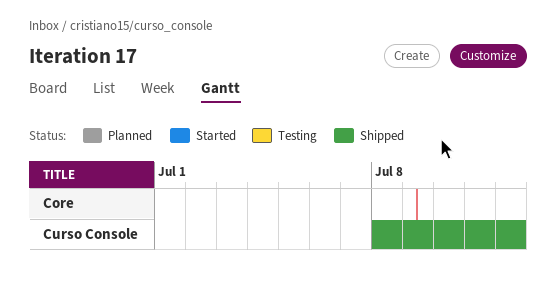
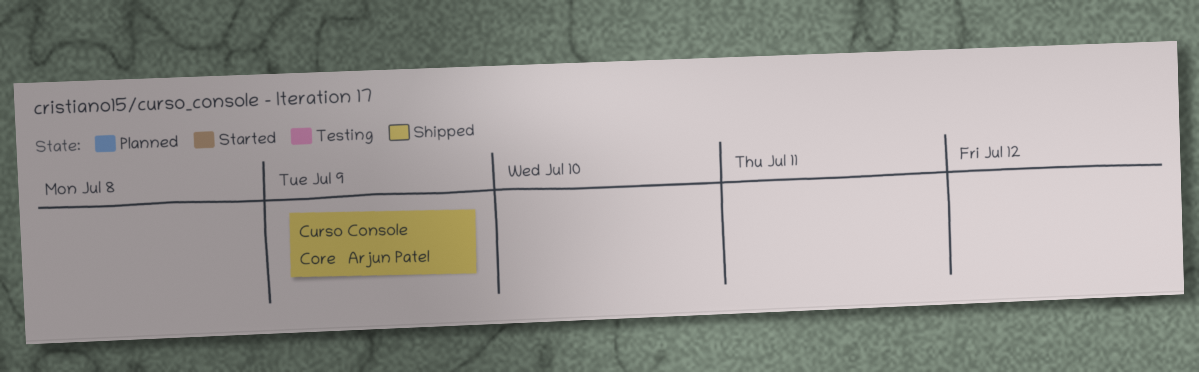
Curso Console, due: Jul 12 -> Jul 9

